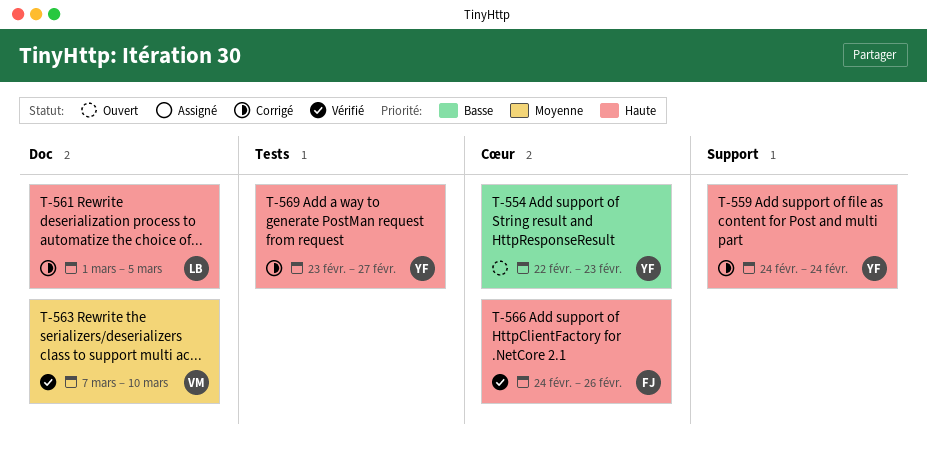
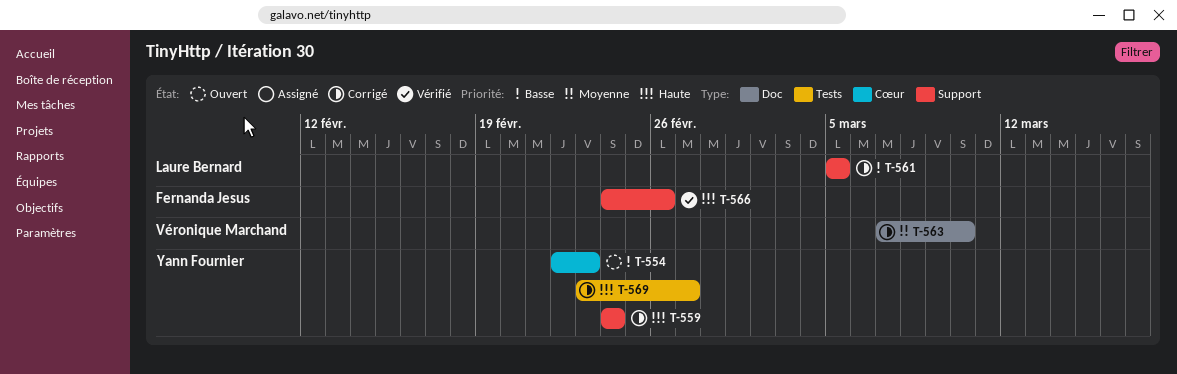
T-561, priority: Haute -> Basse
T-561, label: Doc -> Support
T-561, start: Mar 1 -> Mar 5
T-563, status: Vérifié -> Corrigé
T-566, label: Cœur -> Support

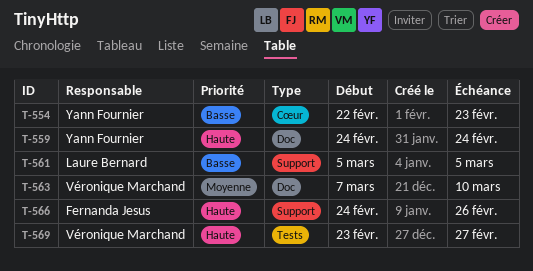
T-559, label: Support -> Doc
T-569, owner: Yann Fournier -> Véronique Marchand

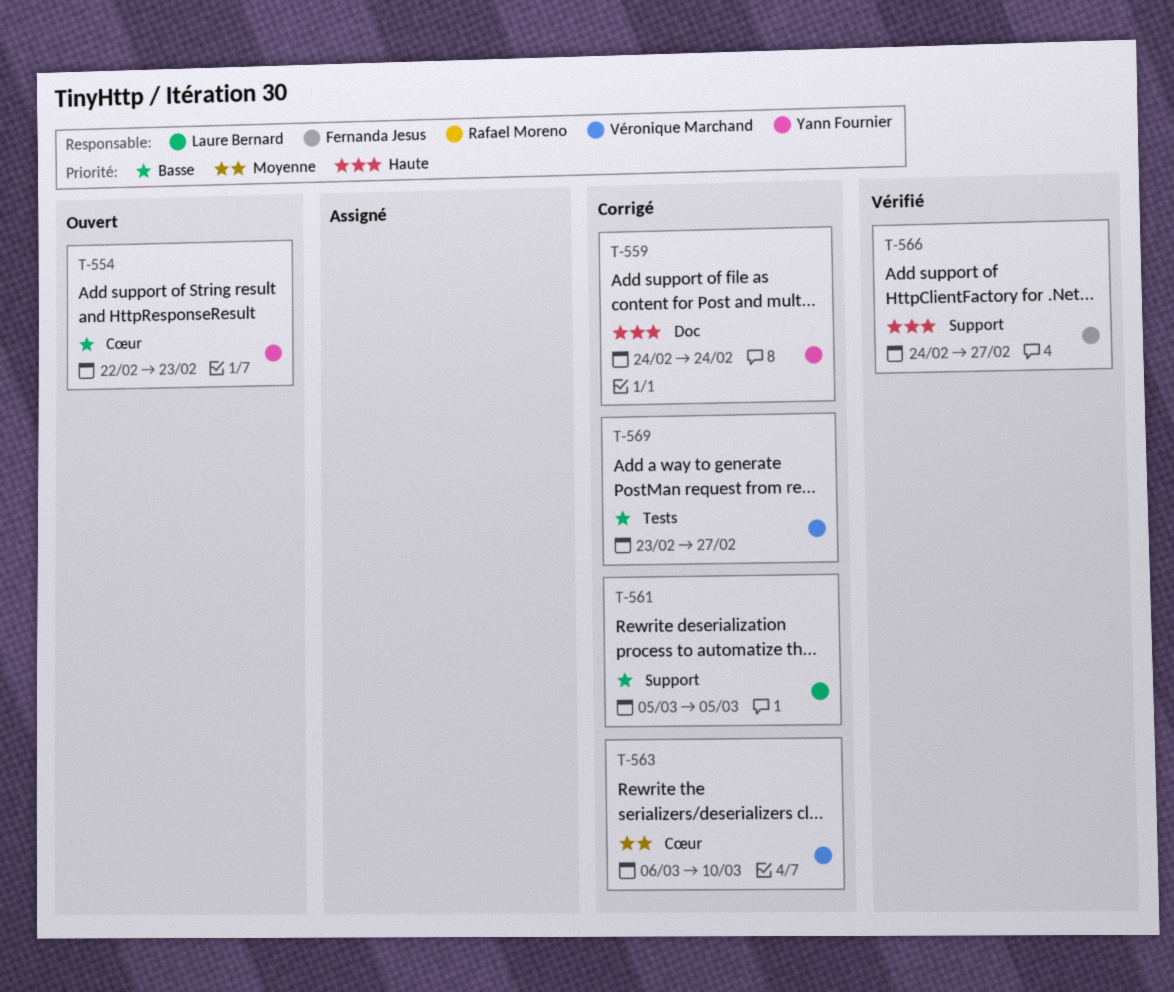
T-563, label: Doc -> Cœur
T-563, start: Mar 7 -> Mar 6
T-566, due: Feb 26 -> Feb 27
T-569, priority: Haute -> Basse

